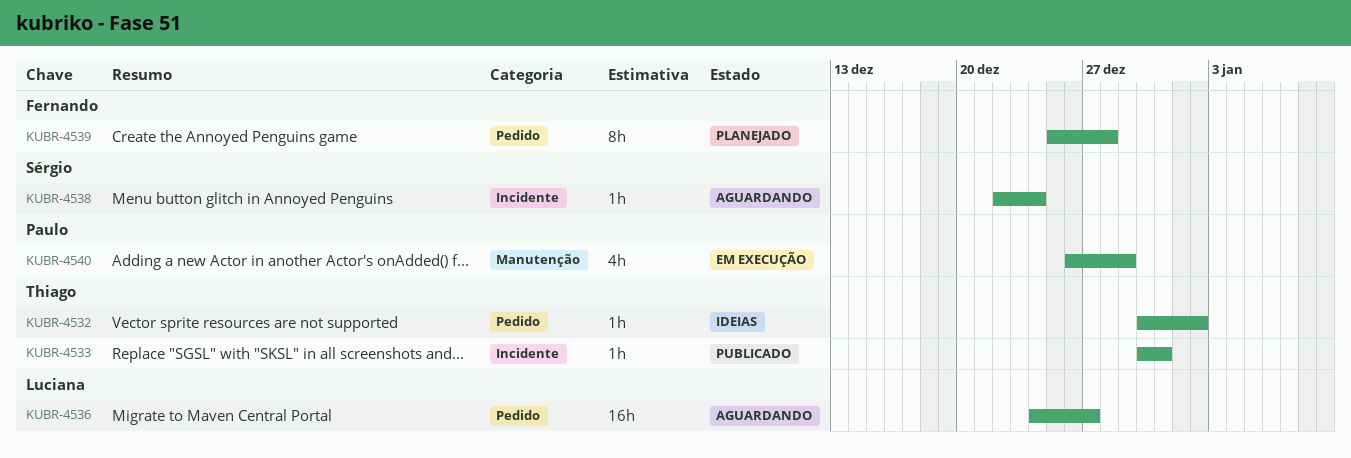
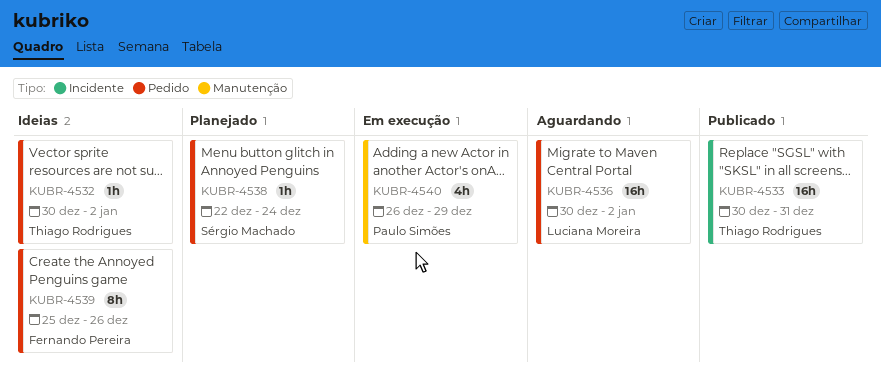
KUBR-4533, estimate: 1h -> 16h
KUBR-4536, start: Dec 24 -> Dec 30
KUBR-4536, due: Dec 27 -> Jan 2
KUBR-4538, status: Aguardando -> Planejado
KUBR-4538, label: Incidente -> Pedido
KUBR-4539, status: Planejado -> Ideias
KUBR-4539, due: Dec 28 -> Dec 26

